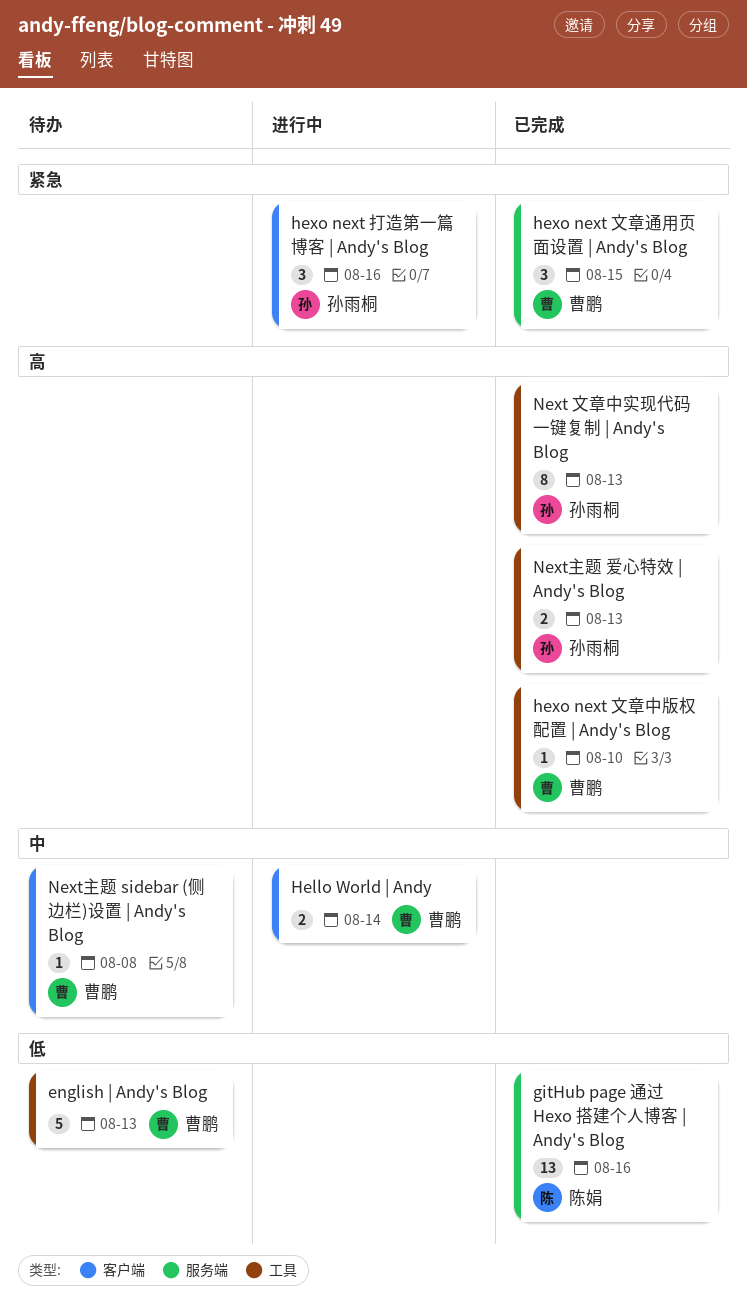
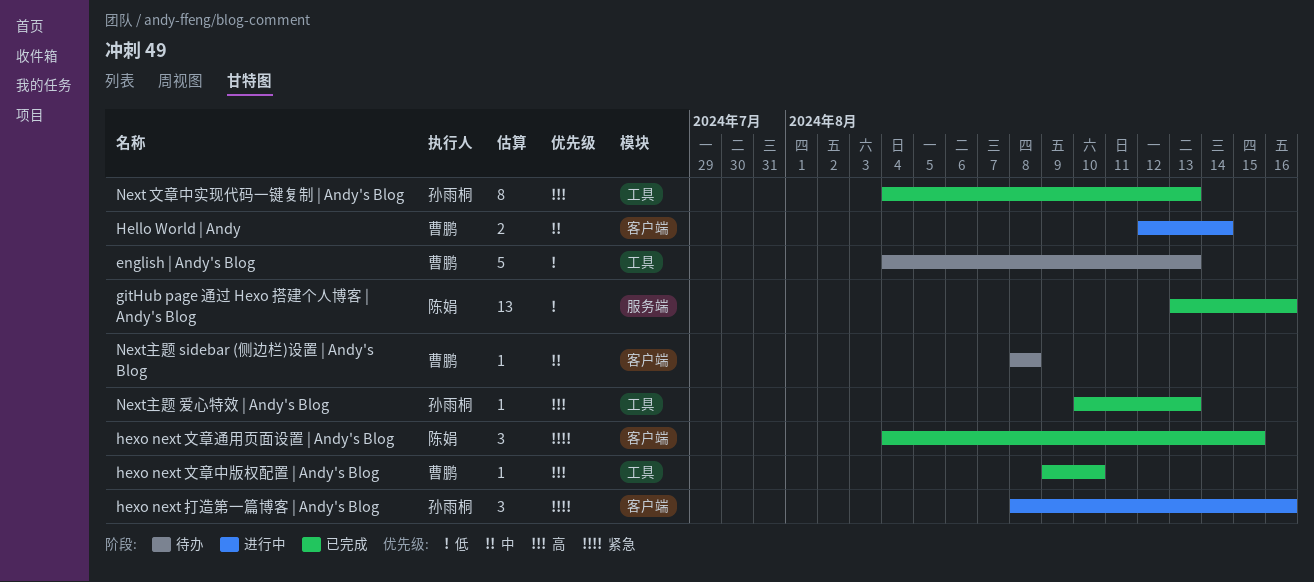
hexo next 文章通用页面设置 | Andy's Blog, owner: 曹鹏 -> 陈娟
hexo next 文章通用页面设置 | Andy's Blog, label: 服务端 -> 客户端
Next主题 爱心特效 | Andy's Blog, estimate: 2 -> 1

